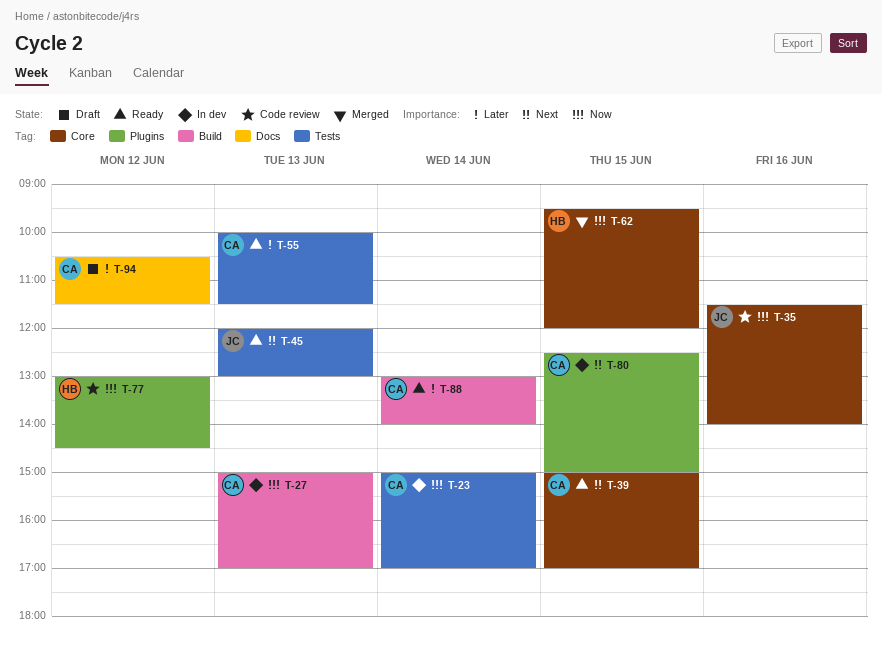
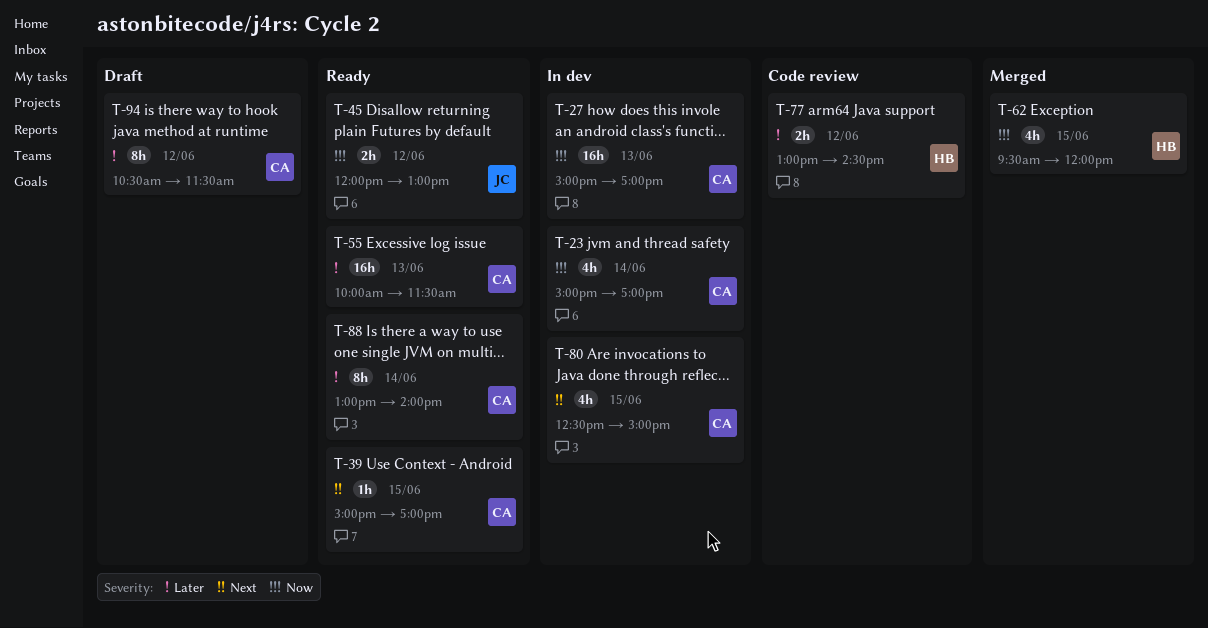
T-35: present -> none
T-45, priority: Next -> Now
T-45, day: Jun 13 -> Jun 12
T-77, priority: Now -> Later

